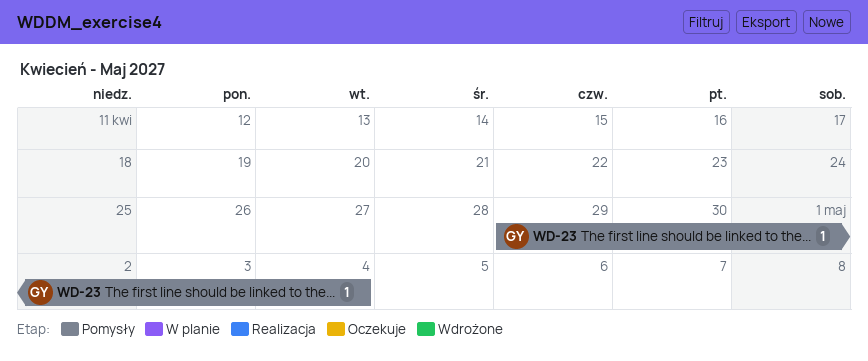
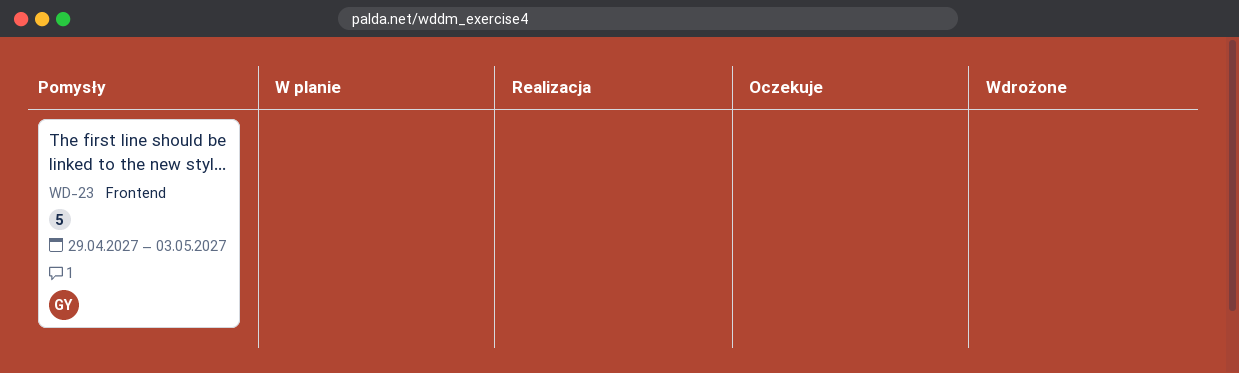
WD-23, estimate: 1 -> 5
WD-23, due: May 4 -> May 3

